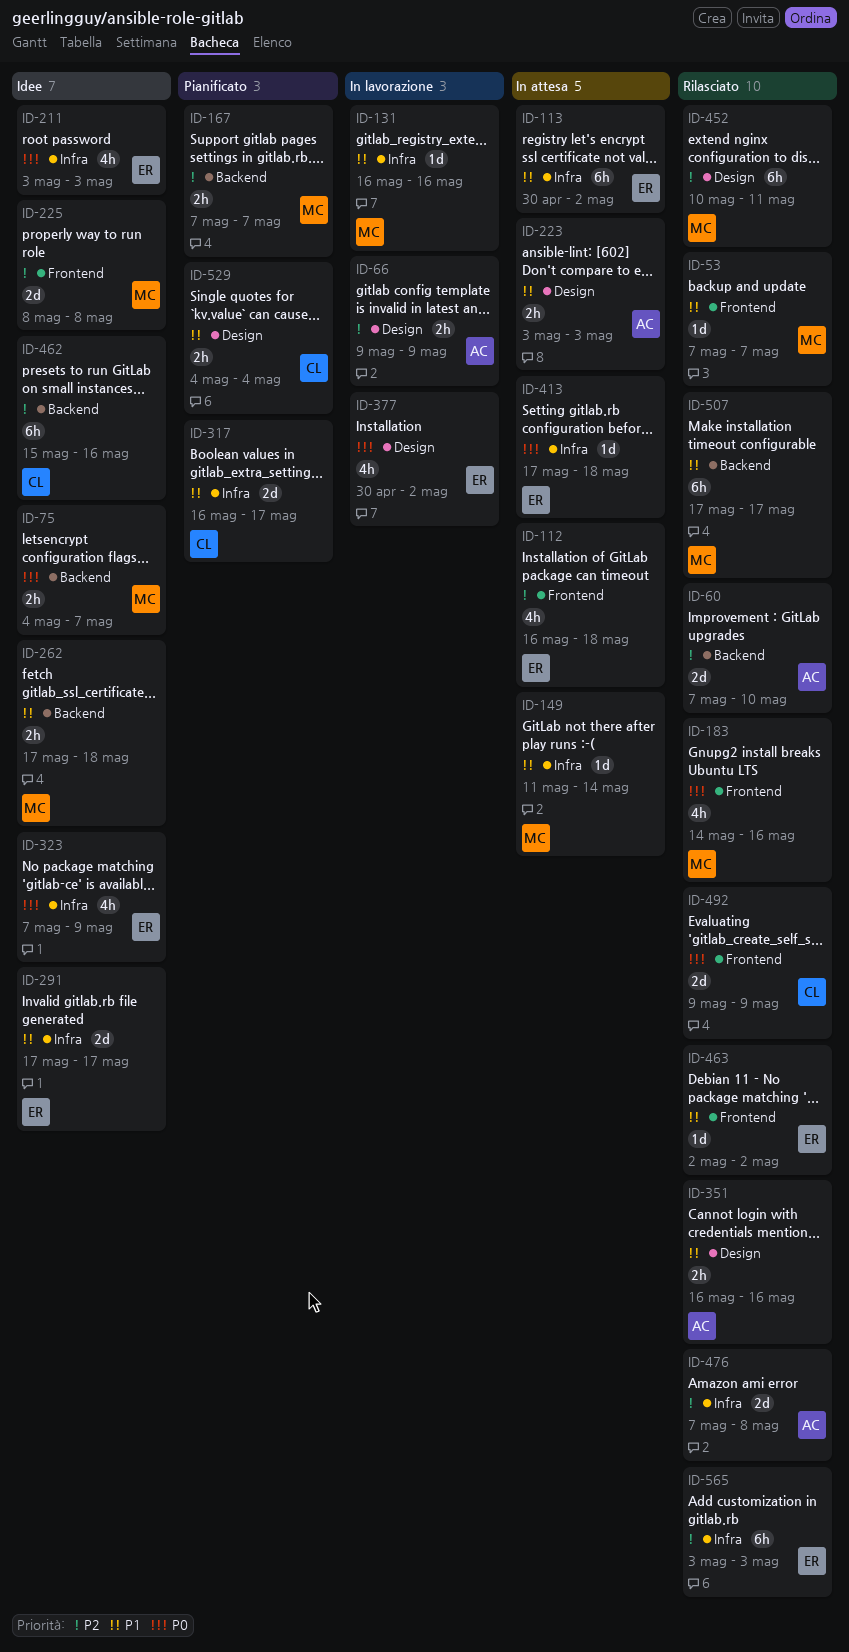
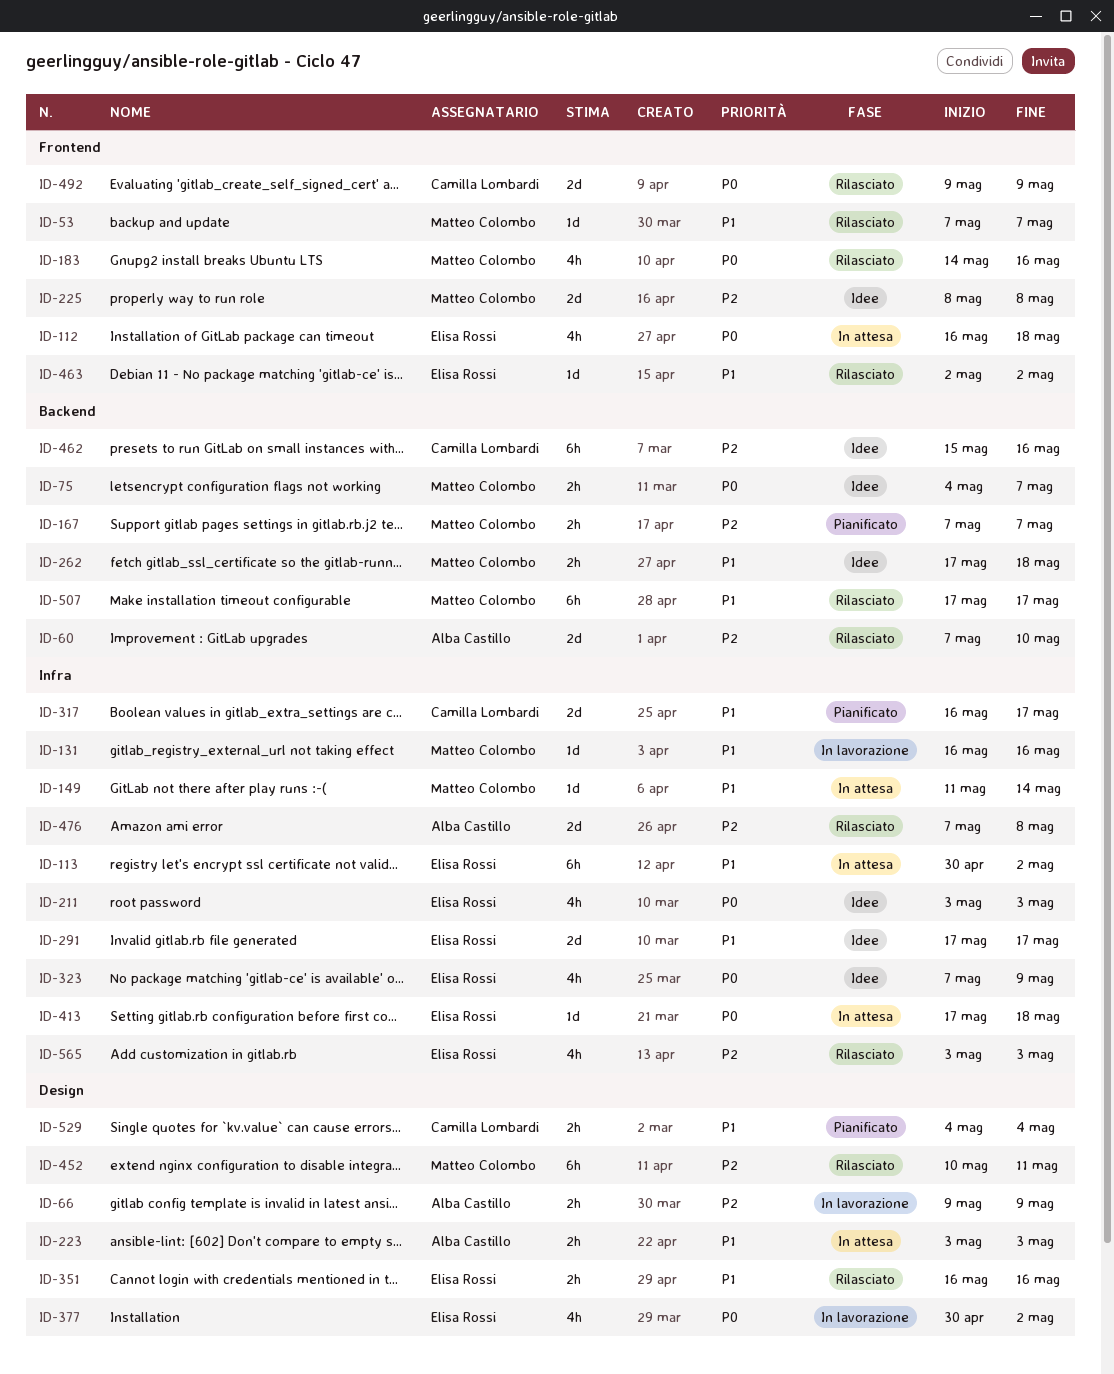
ID-112, priority: P2 -> P0
ID-351, owner: Alba Castillo -> Elisa Rossi
ID-565, estimate: 6h -> 4h

